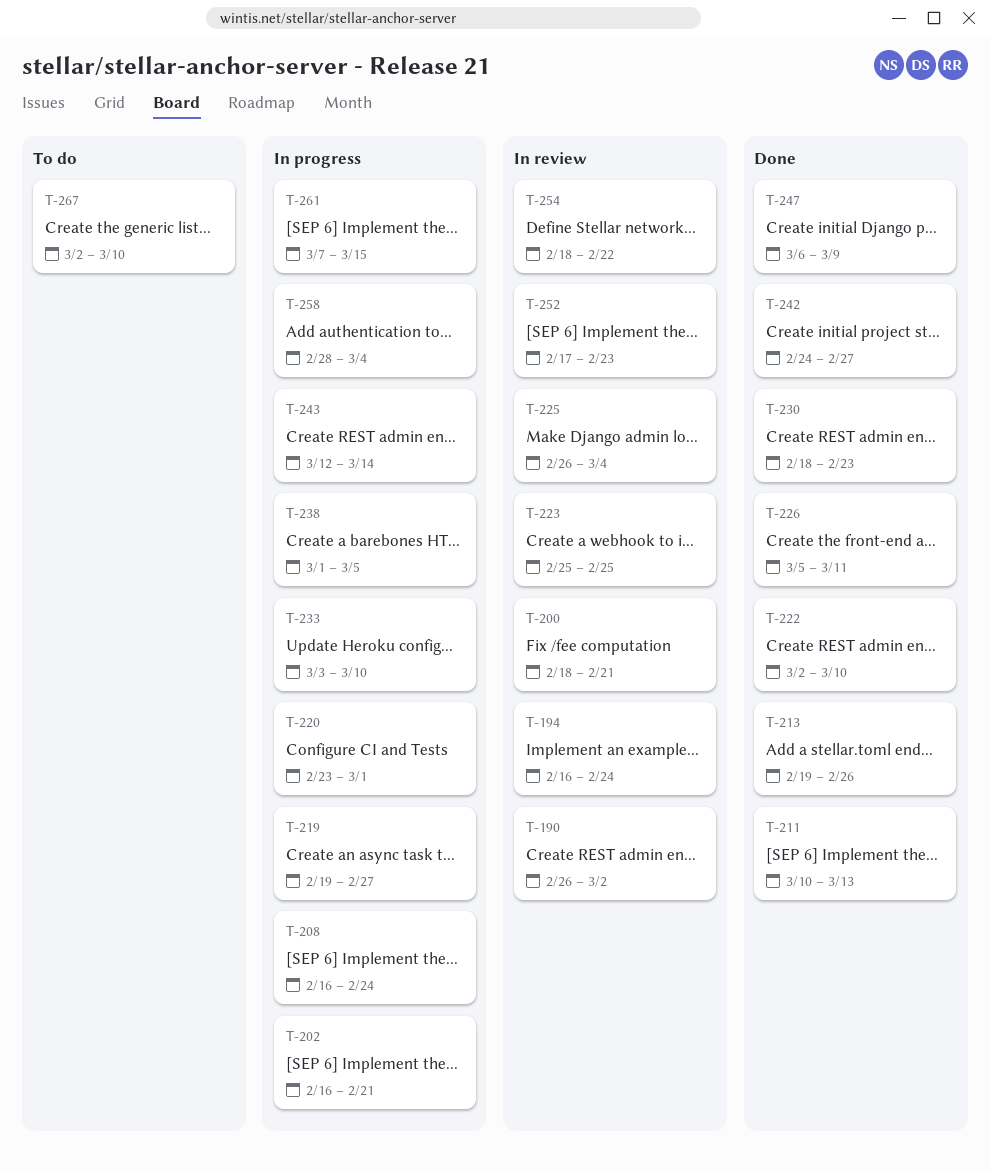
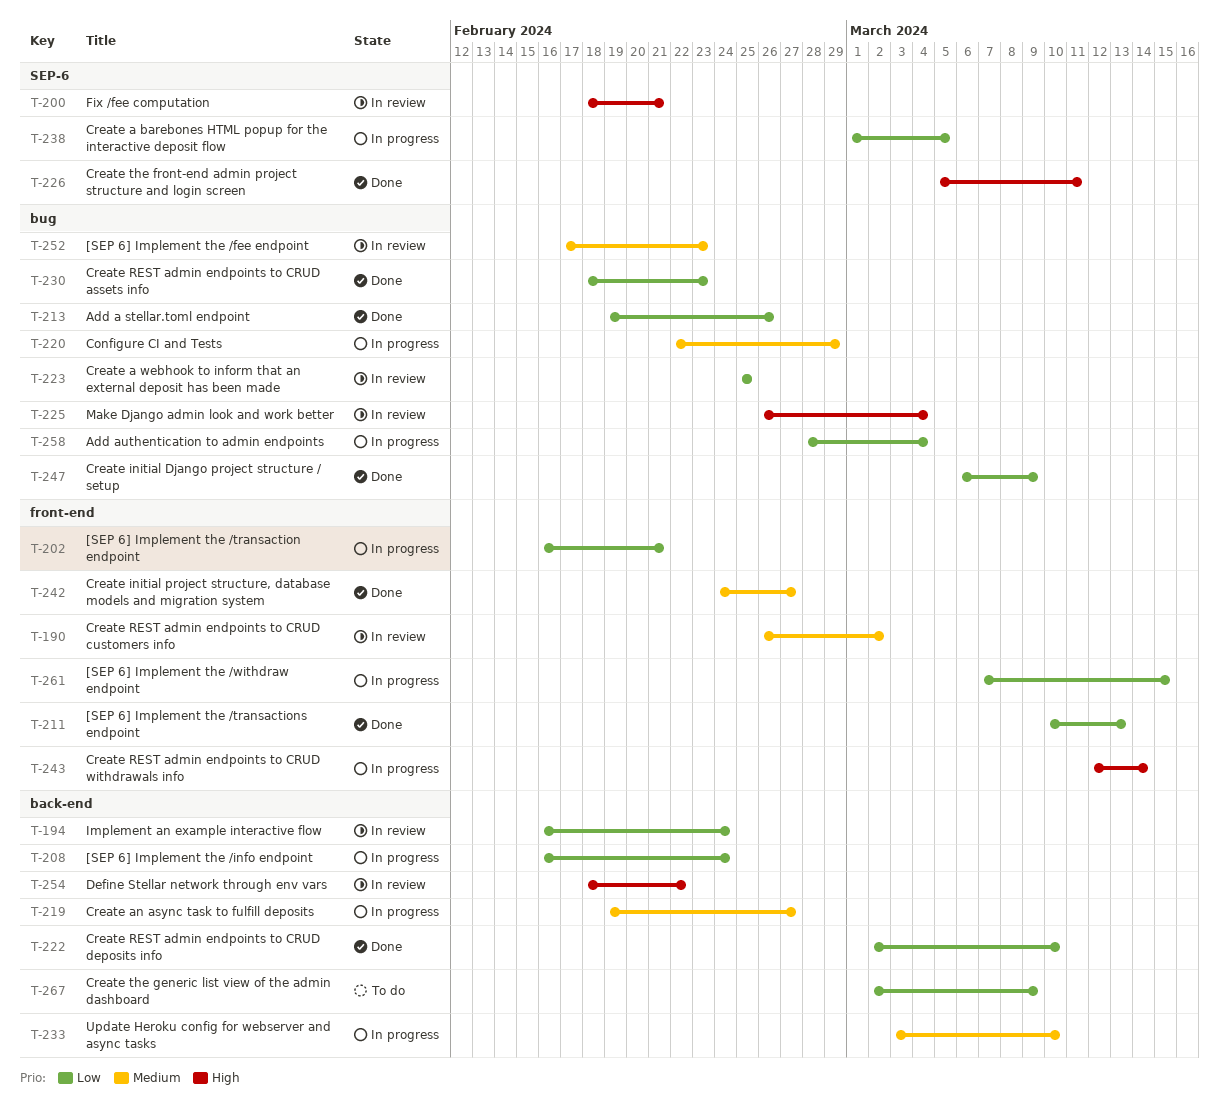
T-220, start: Feb 23 -> Feb 22
T-220, due: Mar 1 -> Feb 29
T-267, due: Mar 10 -> Mar 9

